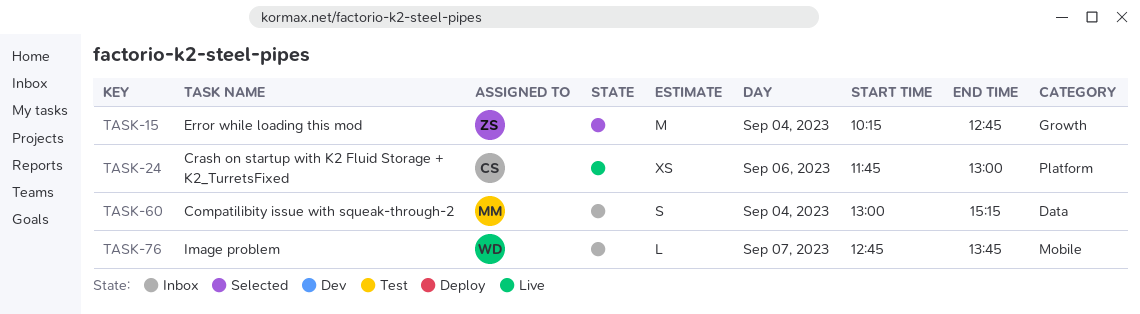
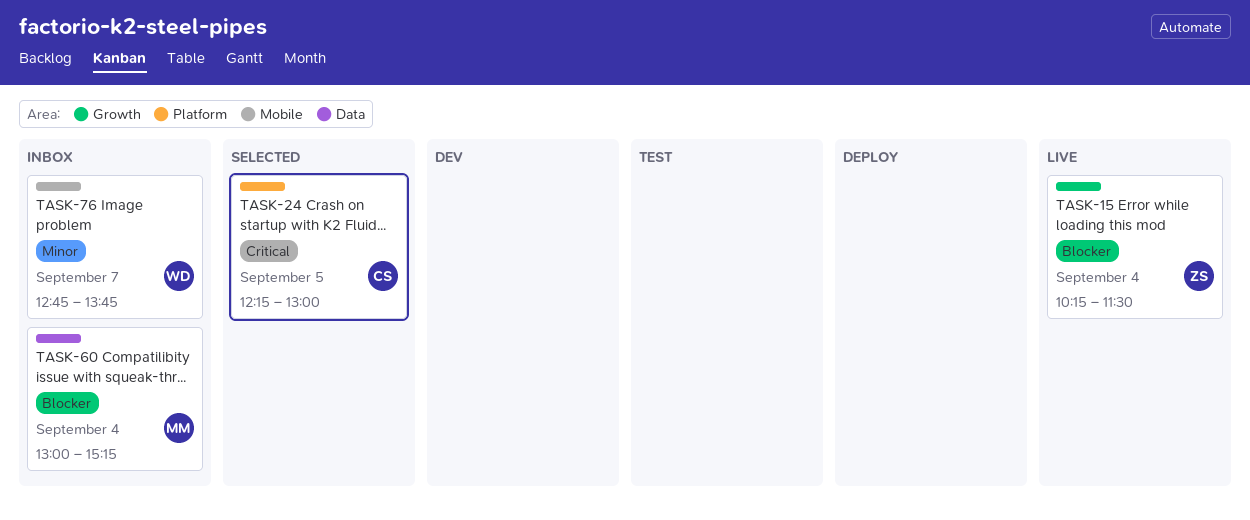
TASK-15, status: Selected -> Live
TASK-15, ends: 12:45 -> 11:30
TASK-24, status: Live -> Selected
TASK-24, day: Sep 6 -> Sep 5
TASK-24, begins: 11:45 -> 12:15

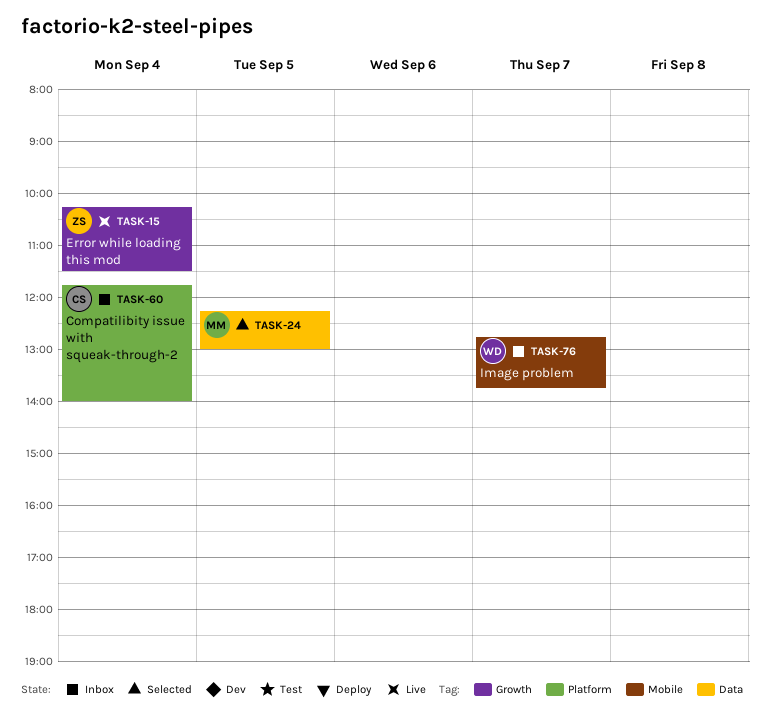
TASK-24, owner: CS -> MM
TASK-24, label: Platform -> Data
TASK-60, owner: MM -> CS
TASK-60, label: Data -> Platform
TASK-60, begins: 13:00 -> 11:45
TASK-60, ends: 15:15 -> 14:00

